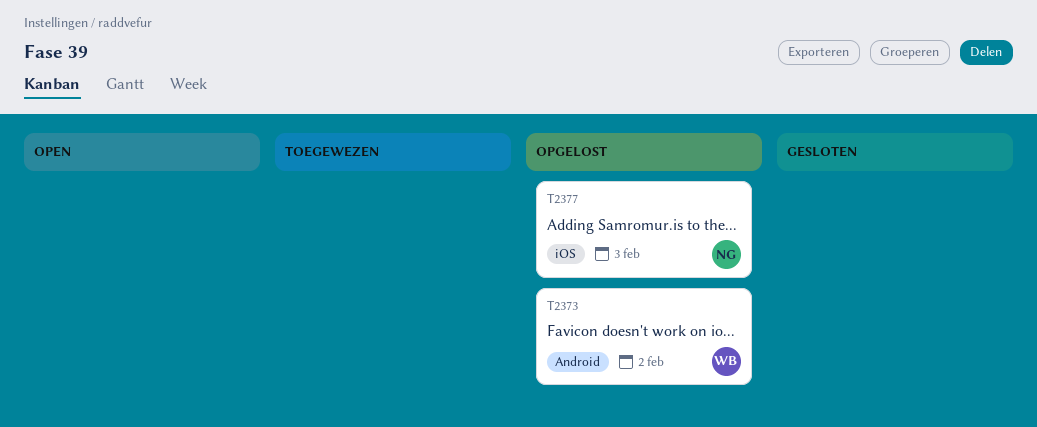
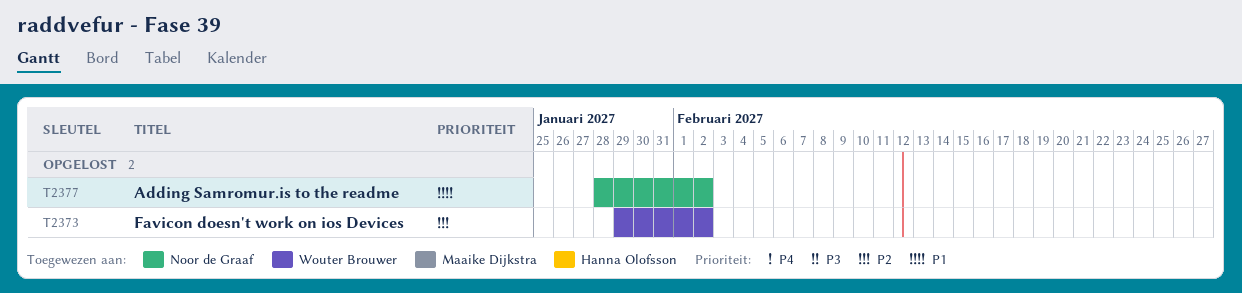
T2377, due: Feb 3 -> Feb 2

